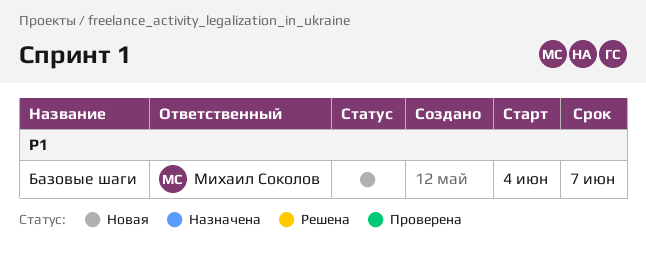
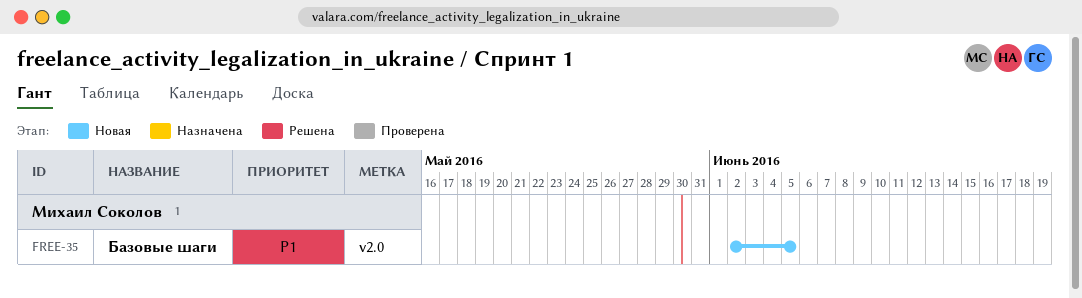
Базовые шаги, start: Jun 4 -> Jun 2
Базовые шаги, due: Jun 7 -> Jun 5

